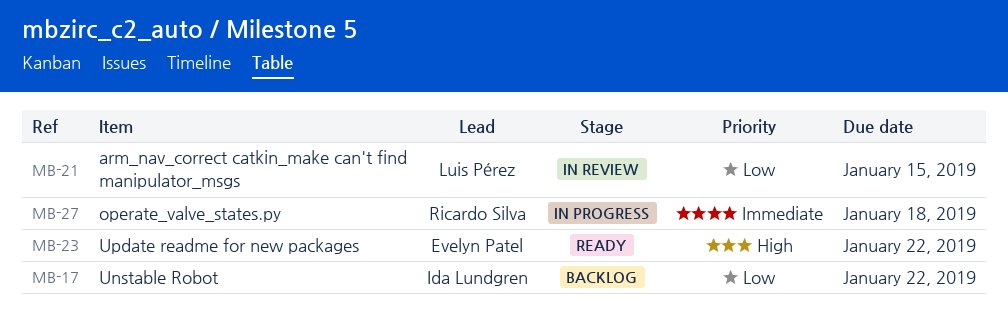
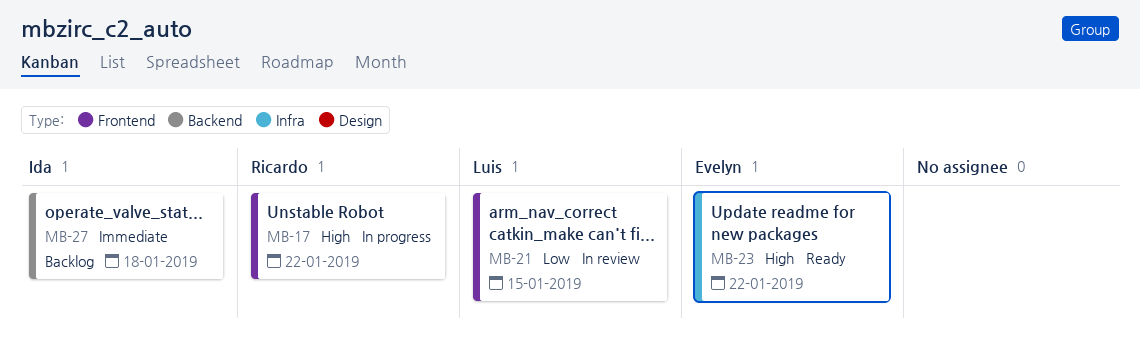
MB-17, status: Backlog -> In progress
MB-17, owner: Ida Lundgren -> Ricardo Silva
MB-17, priority: Low -> High
MB-27, status: In progress -> Backlog
MB-27, owner: Ricardo Silva -> Ida Lundgren

